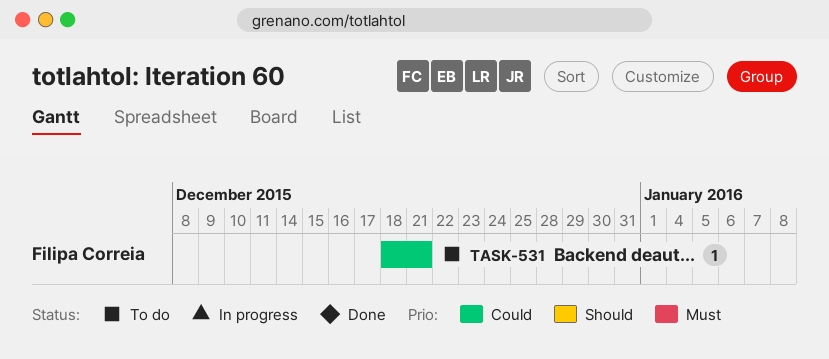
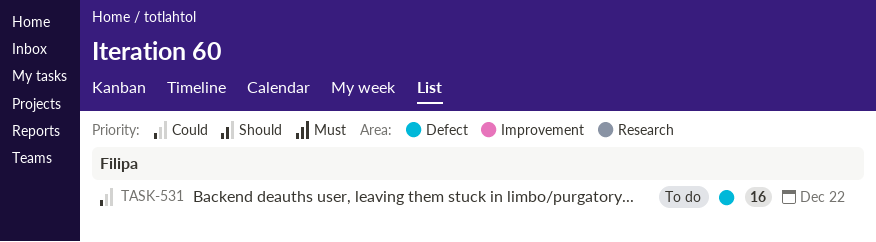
TASK-531, estimate: 1 -> 16
TASK-531, due: Dec 21 -> Dec 22

